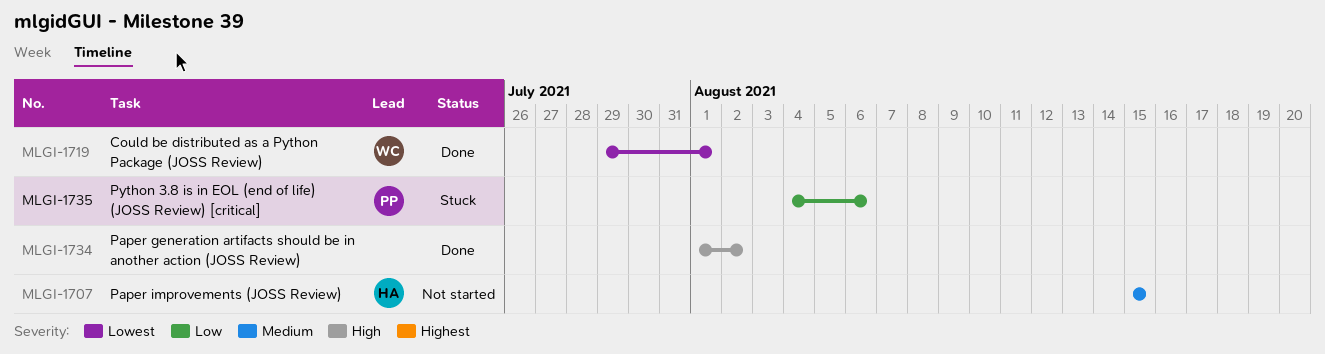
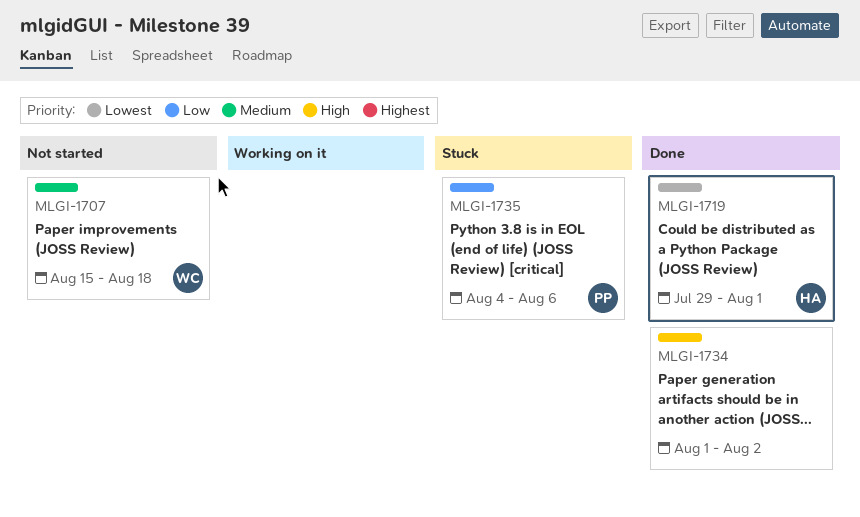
MLGI-1707, owner: HA -> WC
MLGI-1707, due: Aug 15 -> Aug 18
MLGI-1719, owner: WC -> HA

